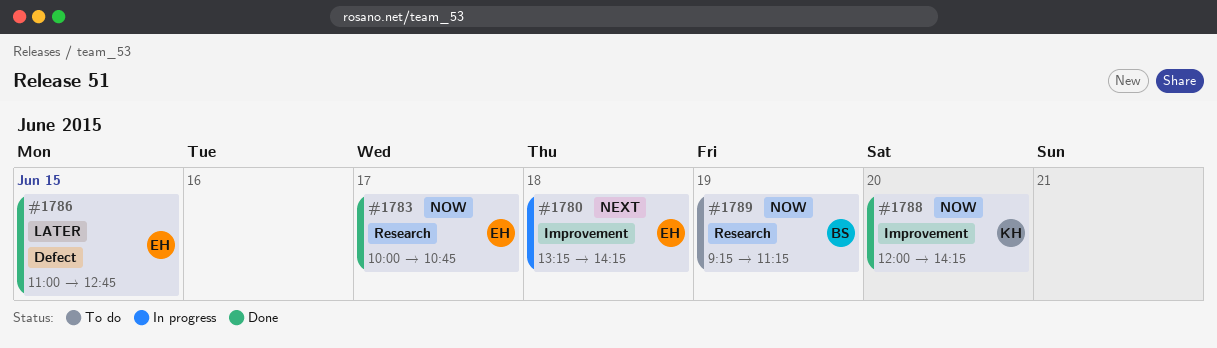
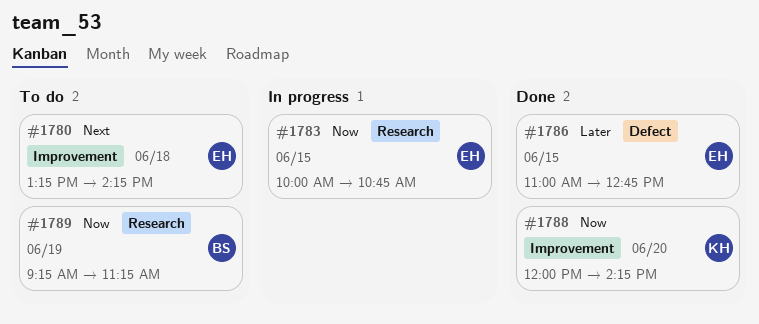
#1780, status: In progress -> To do
#1783, status: Done -> In progress
#1783, day: Jun 17 -> Jun 15

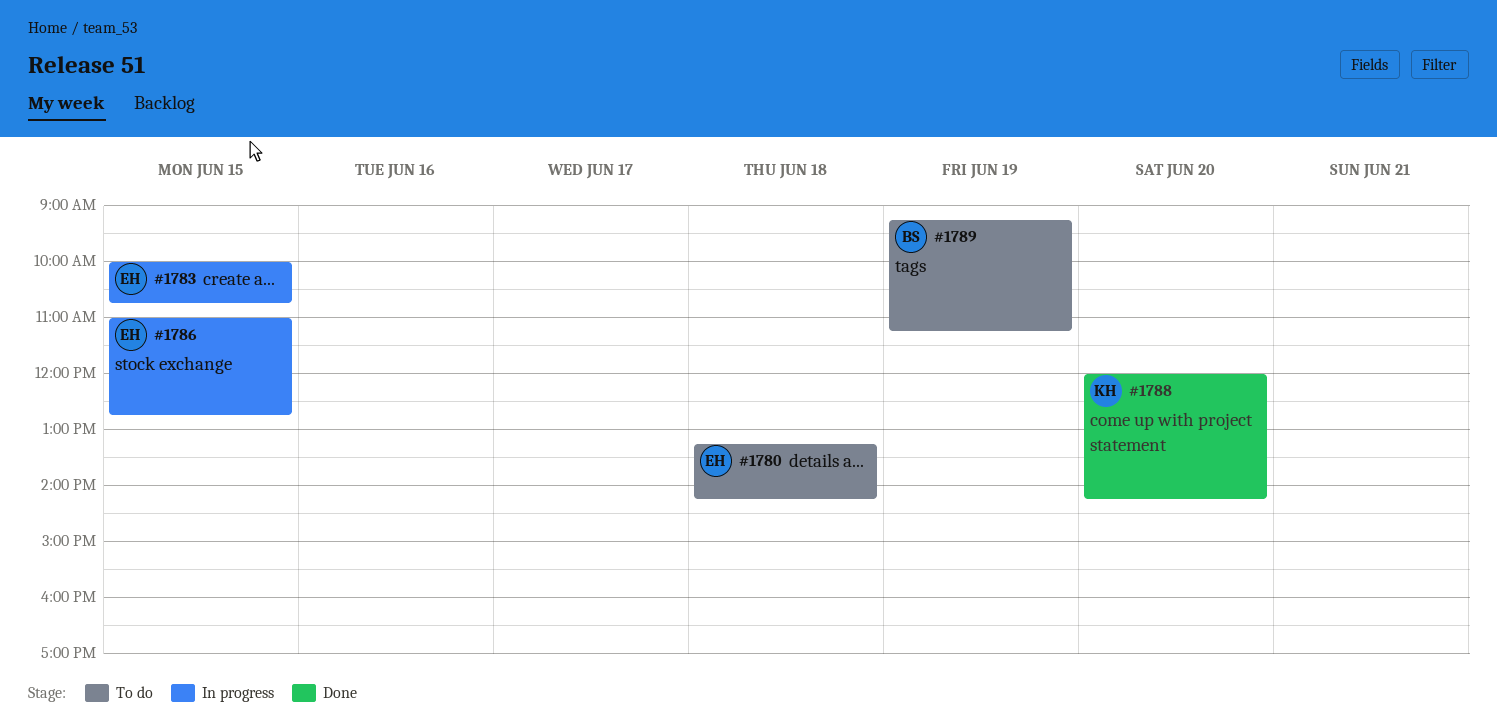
#1786, status: Done -> In progress

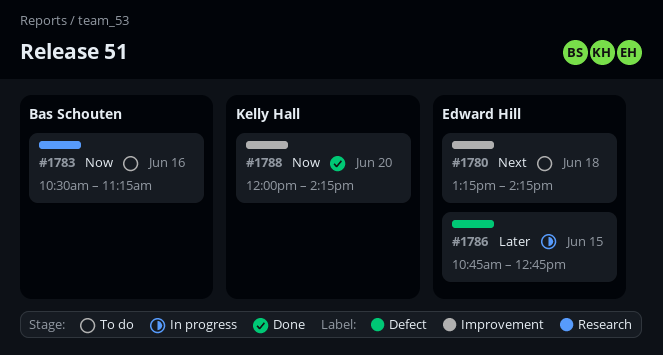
#1783, status: In progress -> To do
#1783, owner: Edward Hill -> Bas Schouten
#1783, day: Jun 15 -> Jun 16
#1783, begins: 10:00 -> 10:30
#1783, ends: 10:45 -> 11:15
#1786, begins: 11:00 -> 10:45
#1789: present -> none

